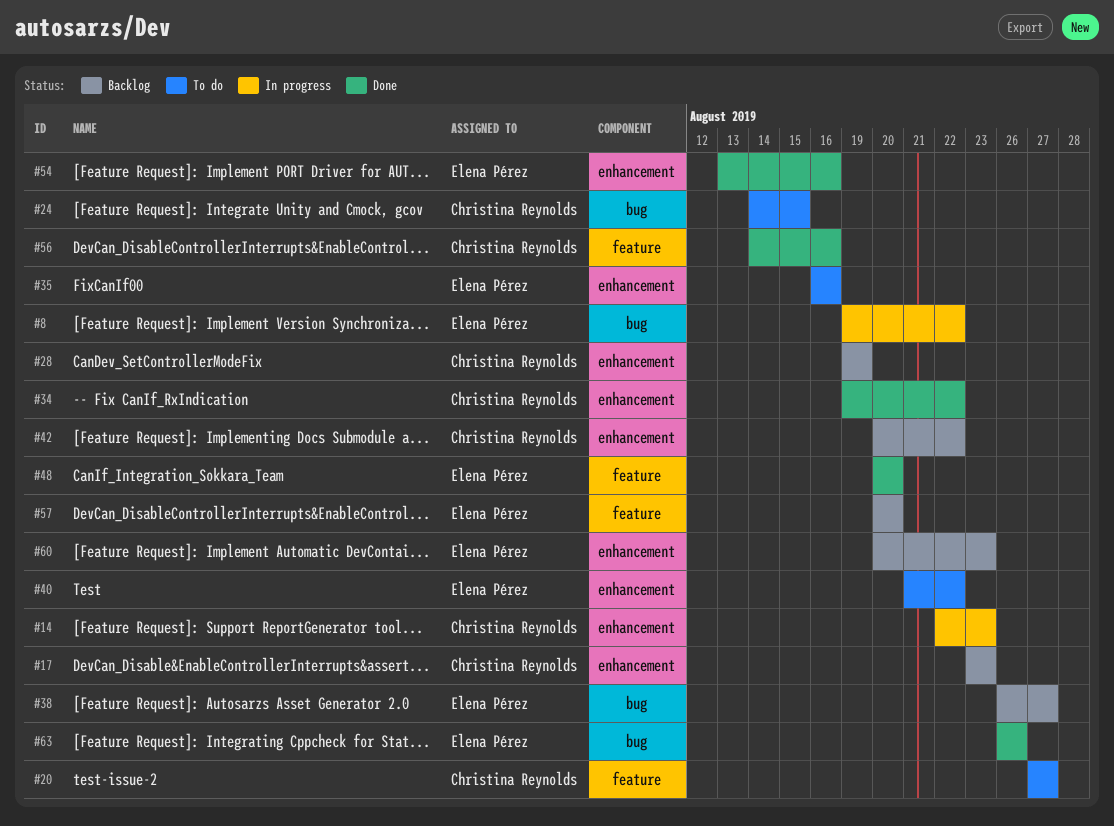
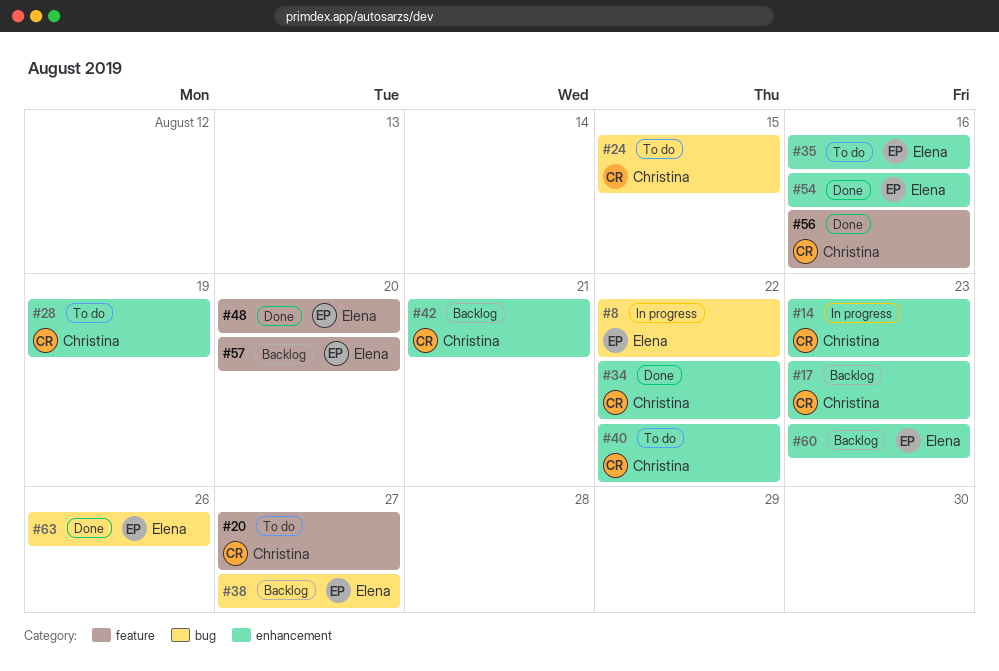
#28, status: Backlog -> To do
#40, owner: Elena Pérez -> Christina Reynolds
#42, due: Aug 22 -> Aug 21

